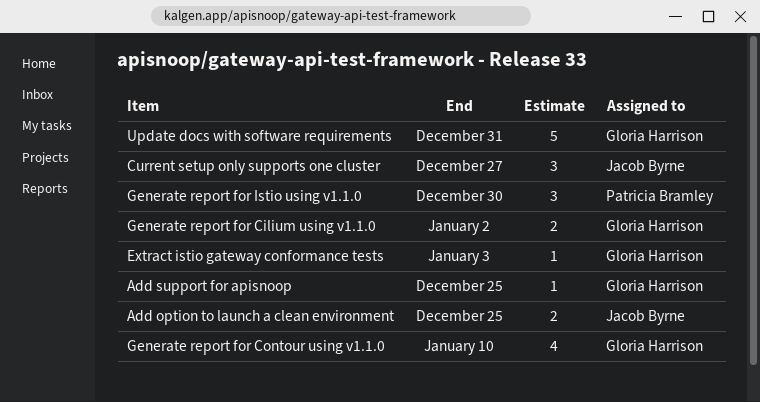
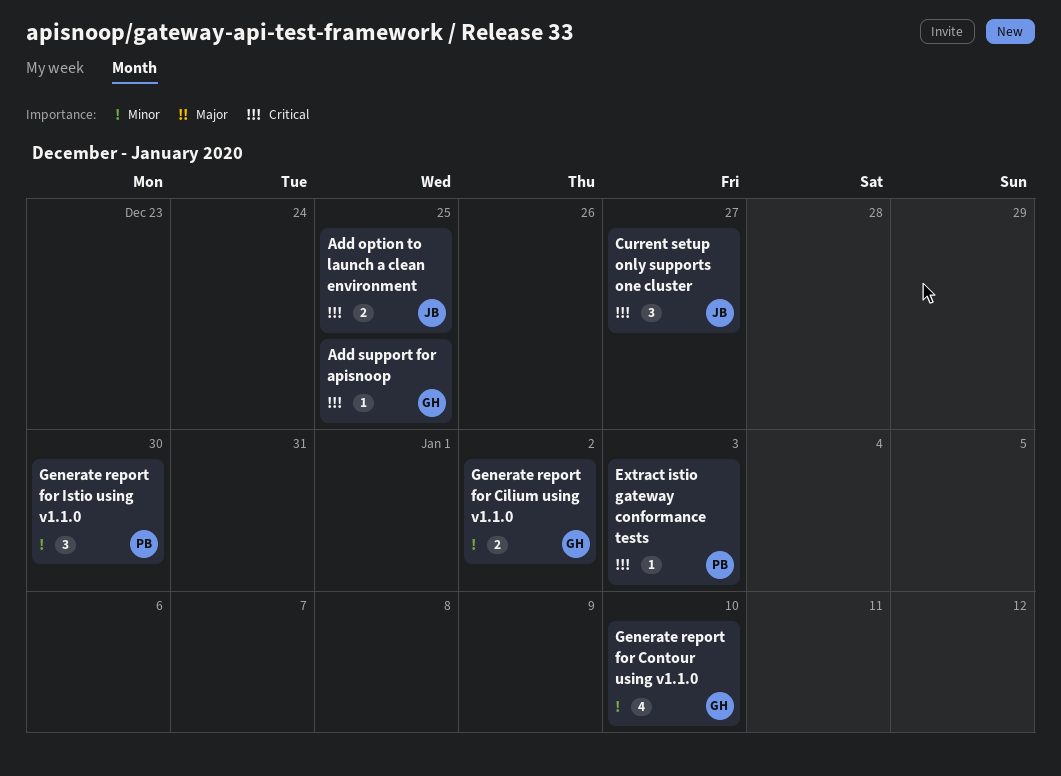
Extract istio gateway conformance tests, owner: Gloria Harrison -> Patricia Bramley
Update docs with software requirements: present -> none

